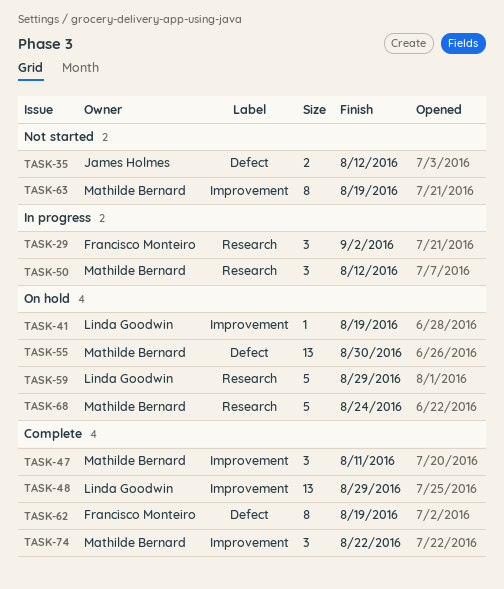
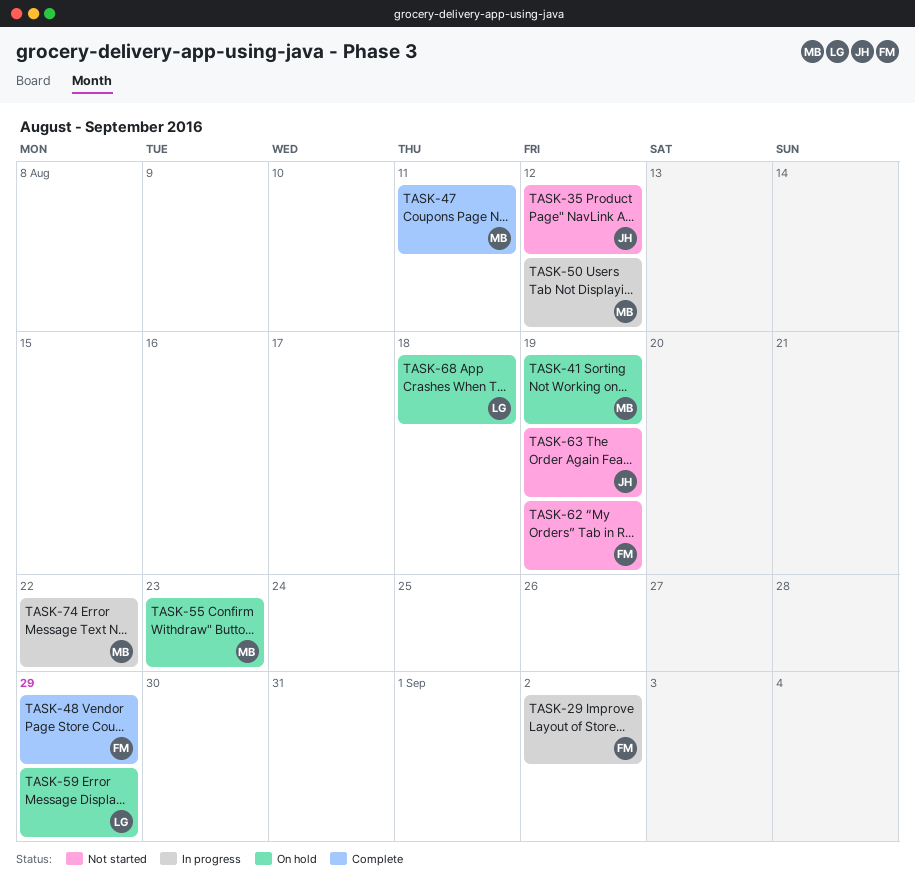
TASK-41, owner: Linda Goodwin -> Mathilde Bernard
TASK-48, owner: Linda Goodwin -> Francisco Monteiro
TASK-55, due: Aug 30 -> Aug 23
TASK-62, status: Complete -> Not started
TASK-63, owner: Mathilde Bernard -> James Holmes
TASK-68, owner: Mathilde Bernard -> Linda Goodwin
TASK-68, due: Aug 24 -> Aug 18
TASK-74, status: Complete -> In progress

